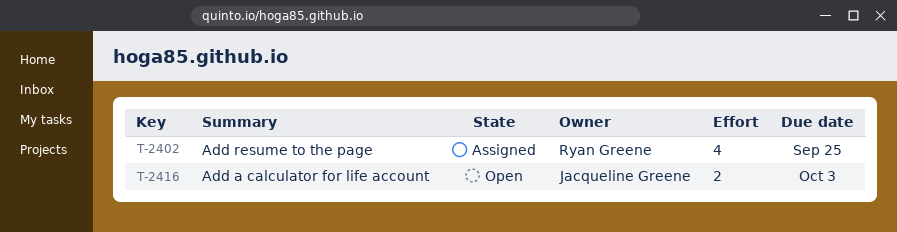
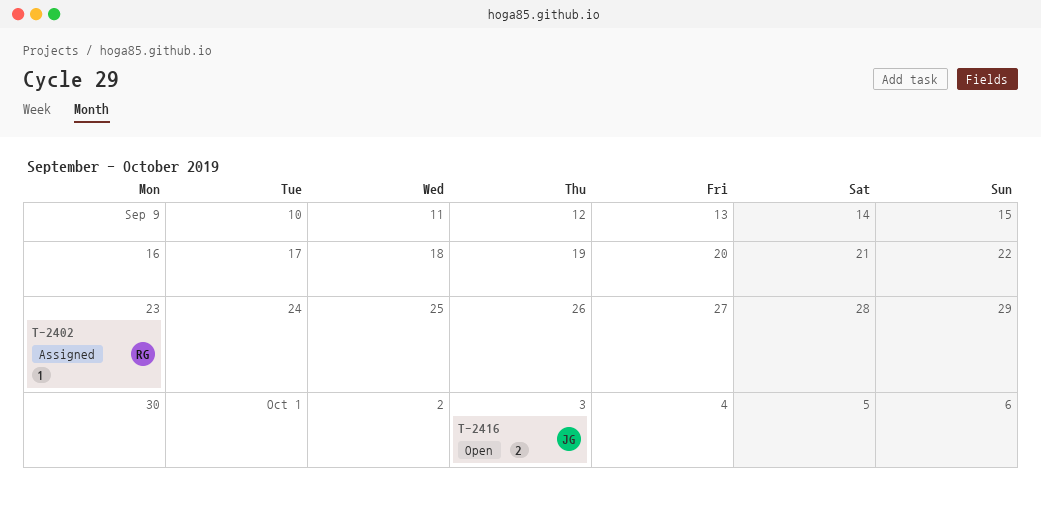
T-2402, estimate: 4 -> 1
T-2402, due: Sep 25 -> Sep 23

